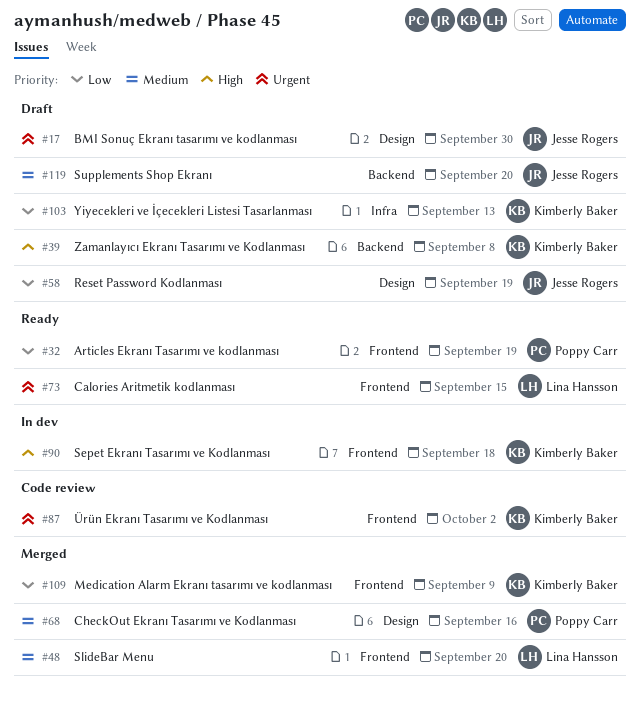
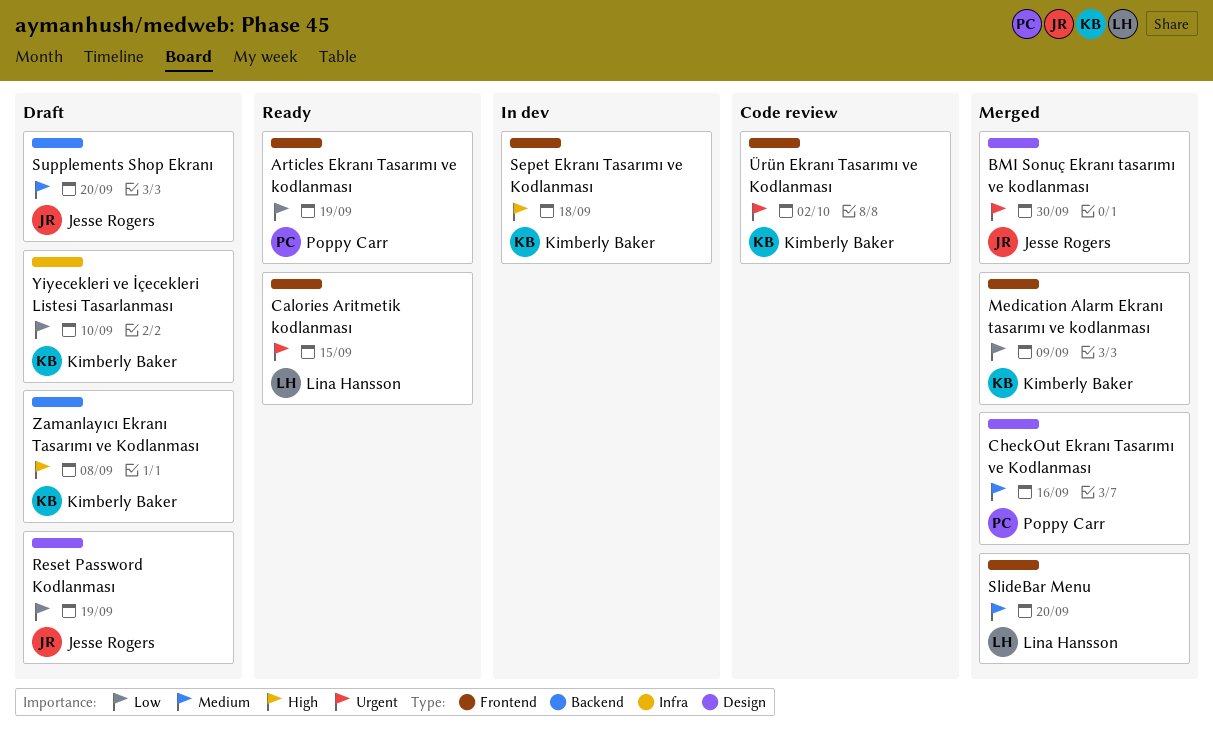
BMI Sonuç Ekranı tasarımı ve kodlanması, status: Draft -> Merged
Yiyecekleri ve İçecekleri Listesi Tasarlanması, due: Sep 13 -> Sep 10

